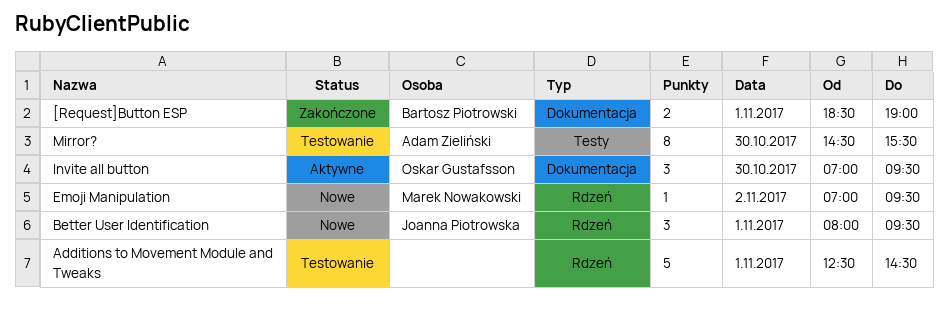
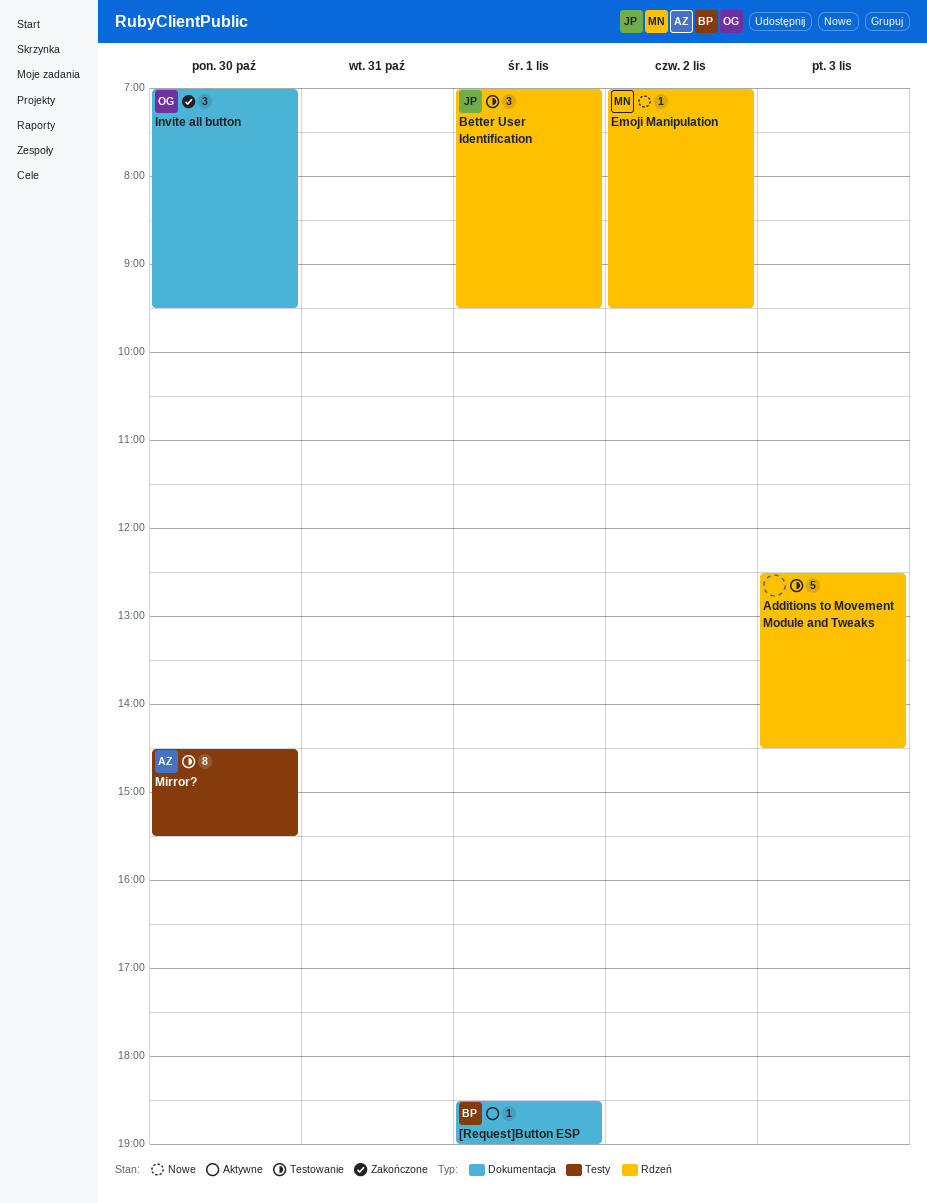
[Request]Button ESP, status: Zakończone -> Aktywne
[Request]Button ESP, estimate: 2 -> 1
Additions to Movement Module and Tweaks, day: Nov 1 -> Nov 3
Better User Identification, status: Nowe -> Testowanie
Better User Identification, begins: 08:00 -> 07:00
Invite all button, status: Aktywne -> Zakończone

